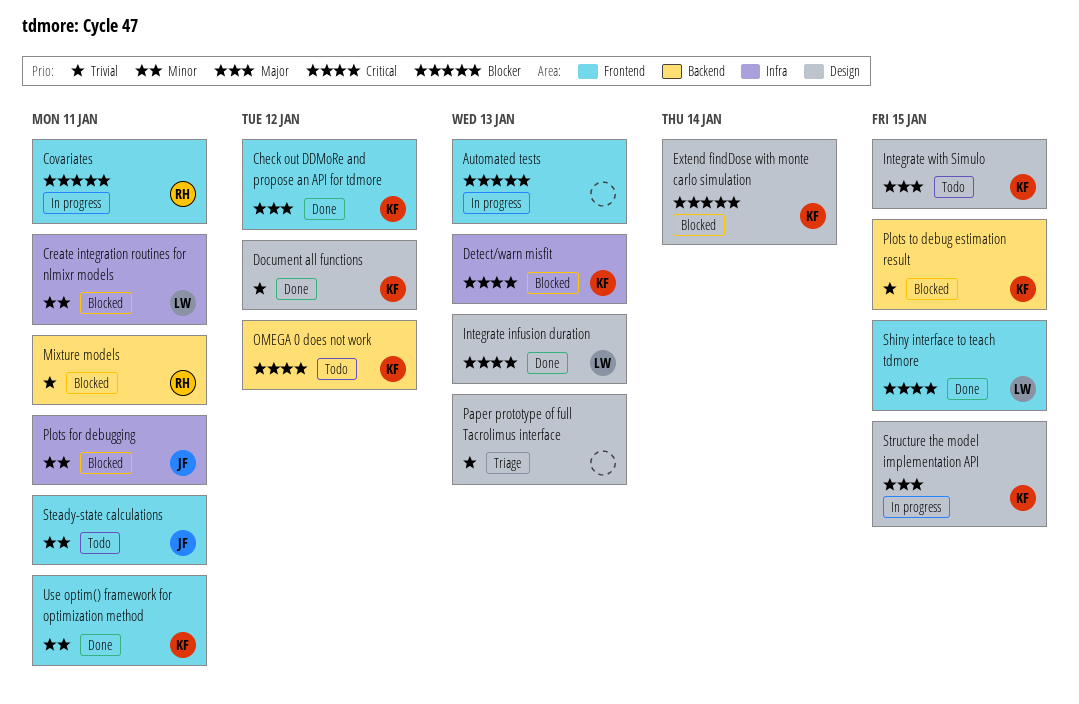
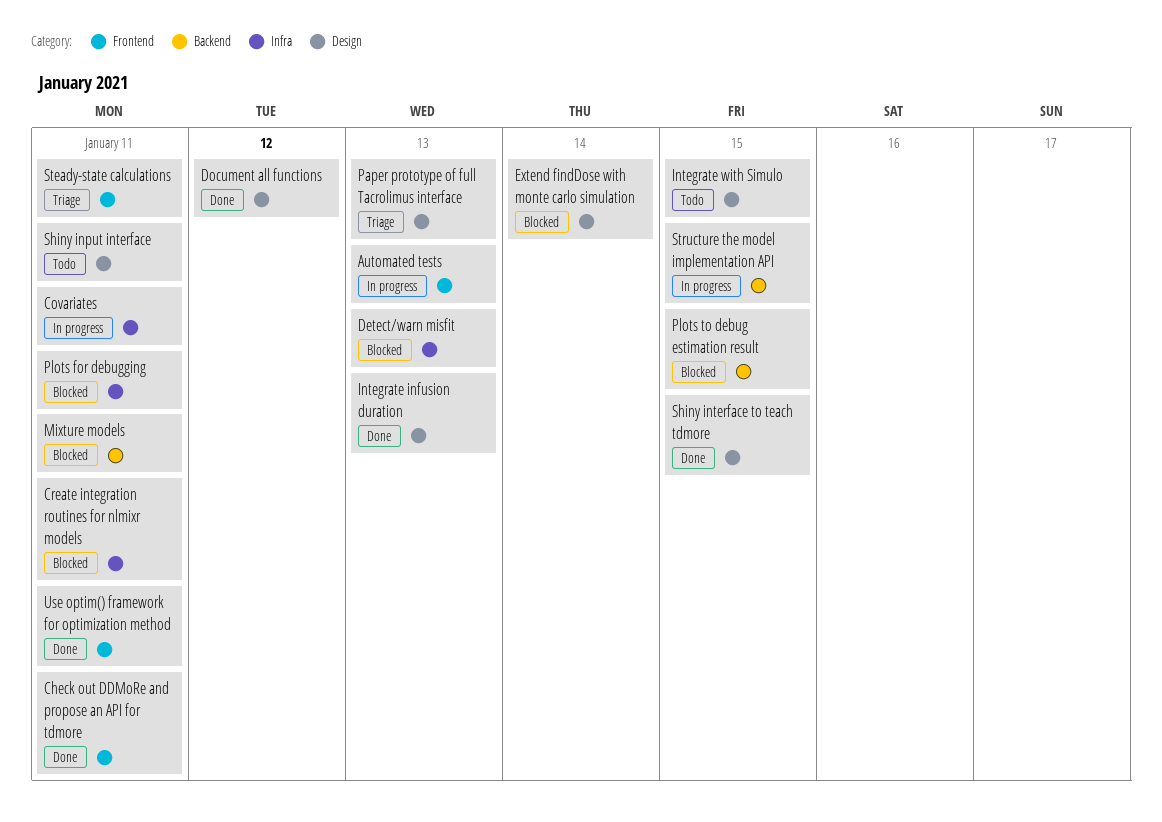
Check out DDMoRe and propose an API for tdmore, due: Jan 12 -> Jan 11
Covariates, label: Frontend -> Infra
OMEGA 0 does not work: present -> none
Shiny input interface: none -> present
Shiny interface to teach tdmore, label: Frontend -> Design
Steady-state calculations, status: Todo -> Triage
Structure the model implementation API, label: Design -> Backend

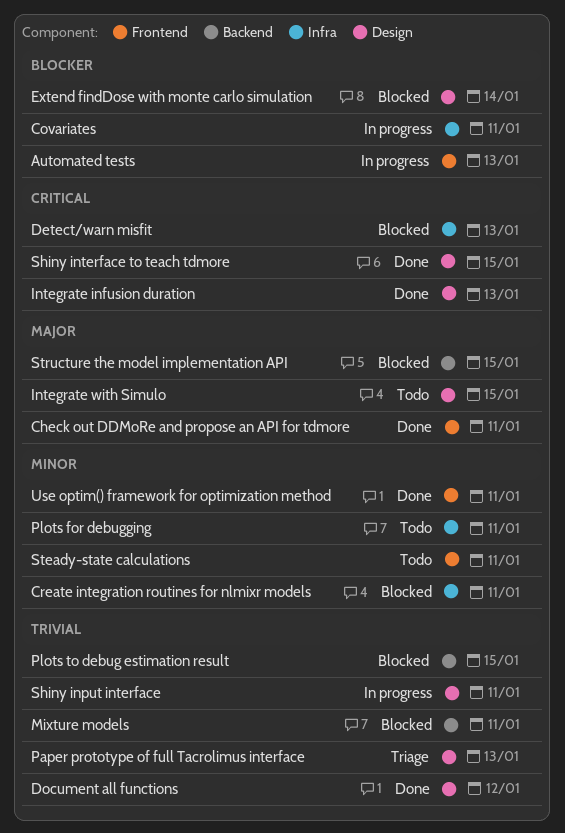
Plots for debugging, status: Blocked -> Todo
Shiny input interface, status: Todo -> In progress
Steady-state calculations, status: Triage -> Todo
Structure the model implementation API, status: In progress -> Blocked

